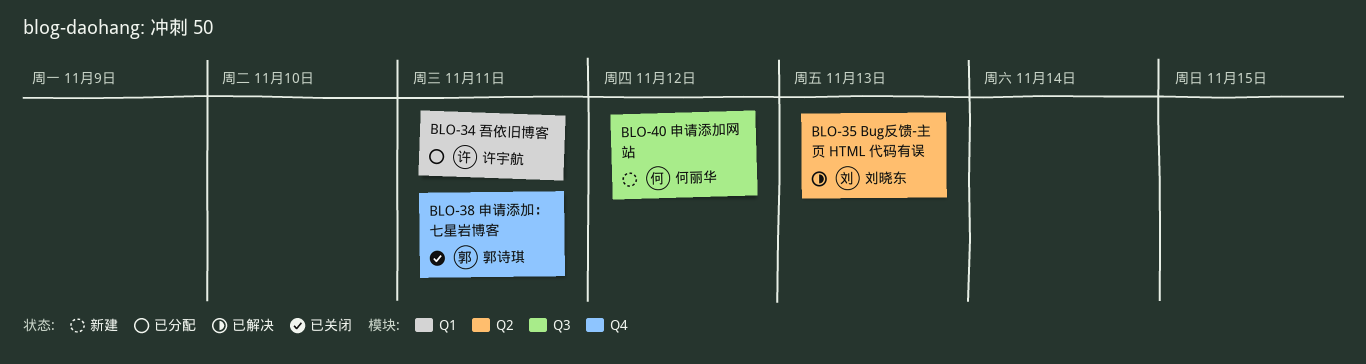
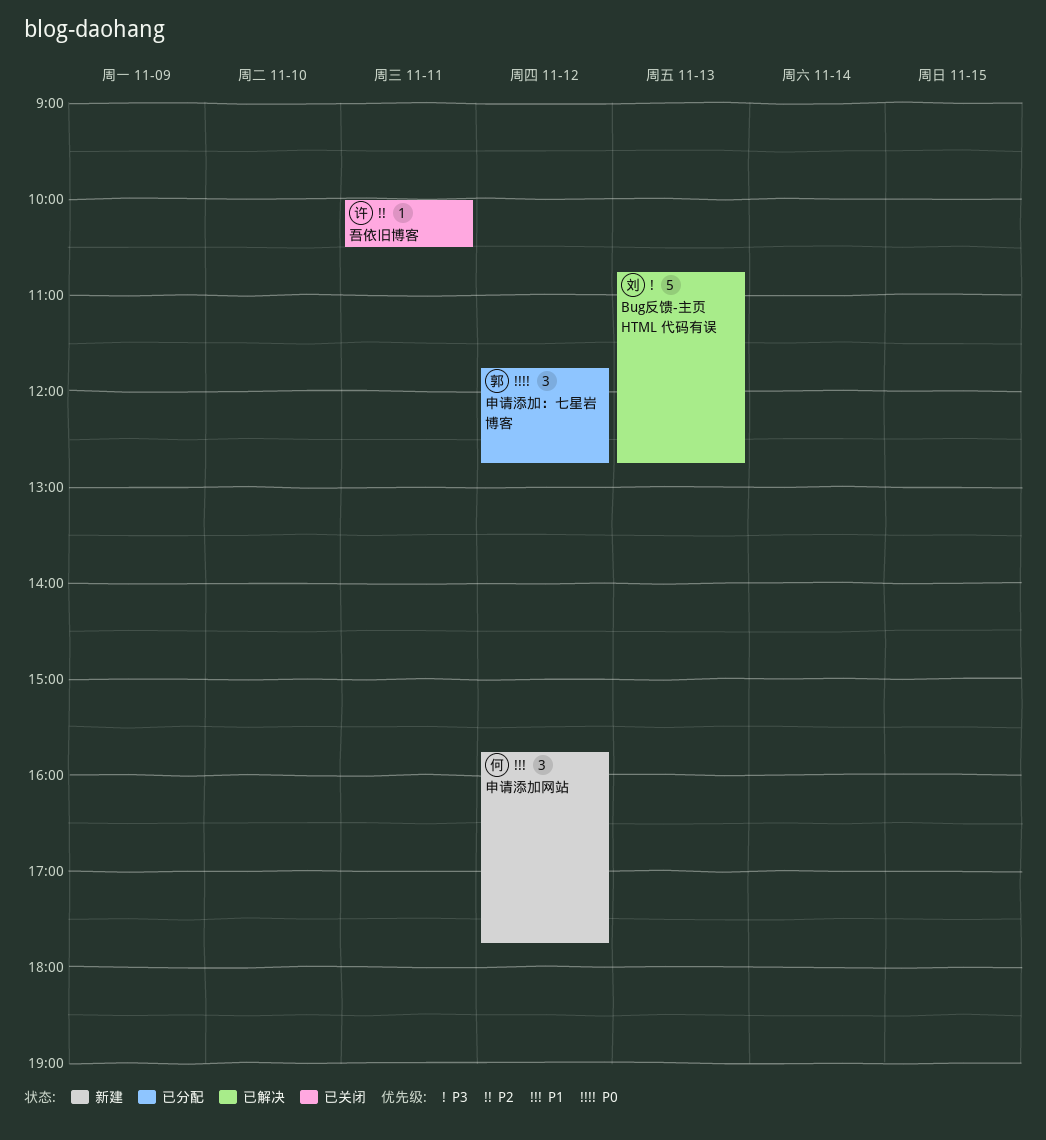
吾依旧博客, status: 已分配 -> 已关闭
申请添加：七星岩博客, status: 已关闭 -> 已分配
申请添加：七星岩博客, day: Nov 11 -> Nov 12

